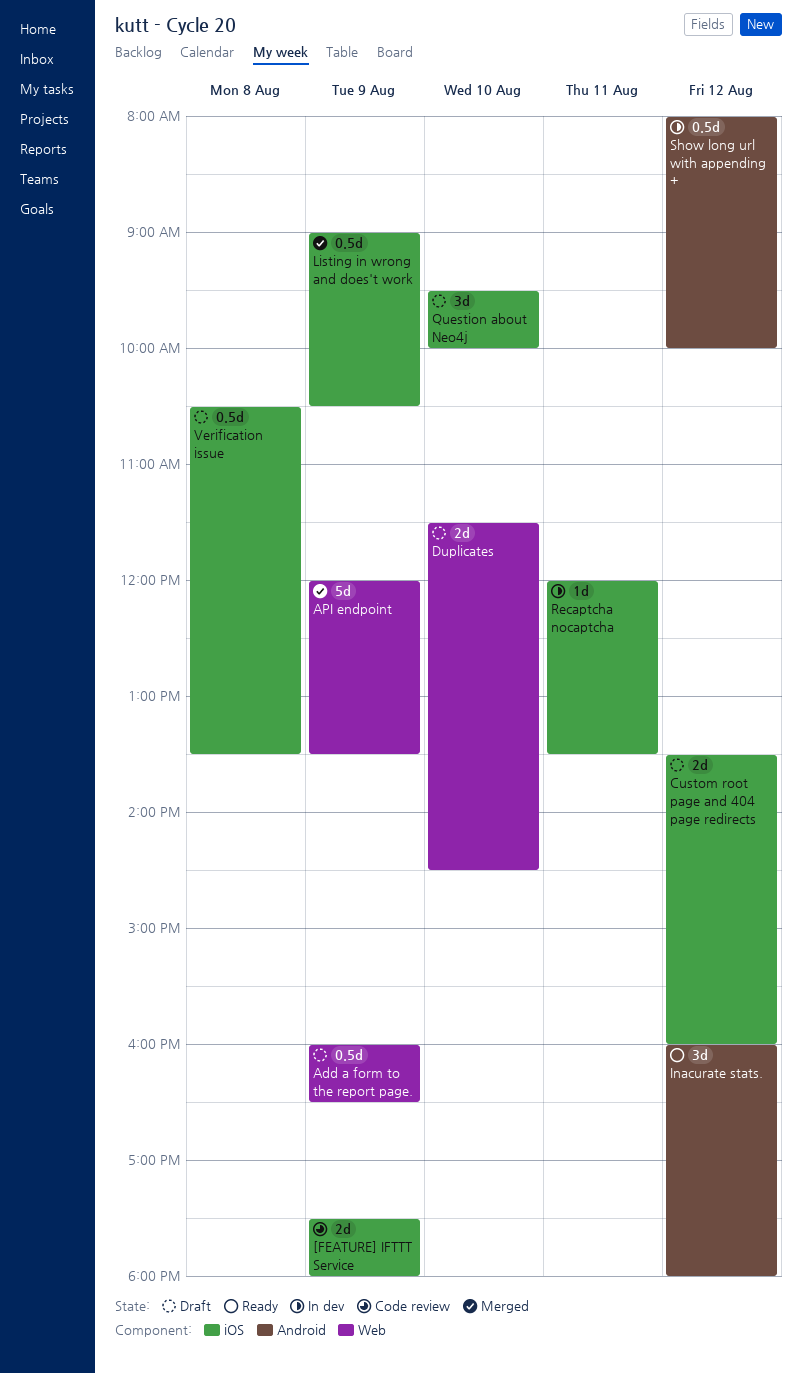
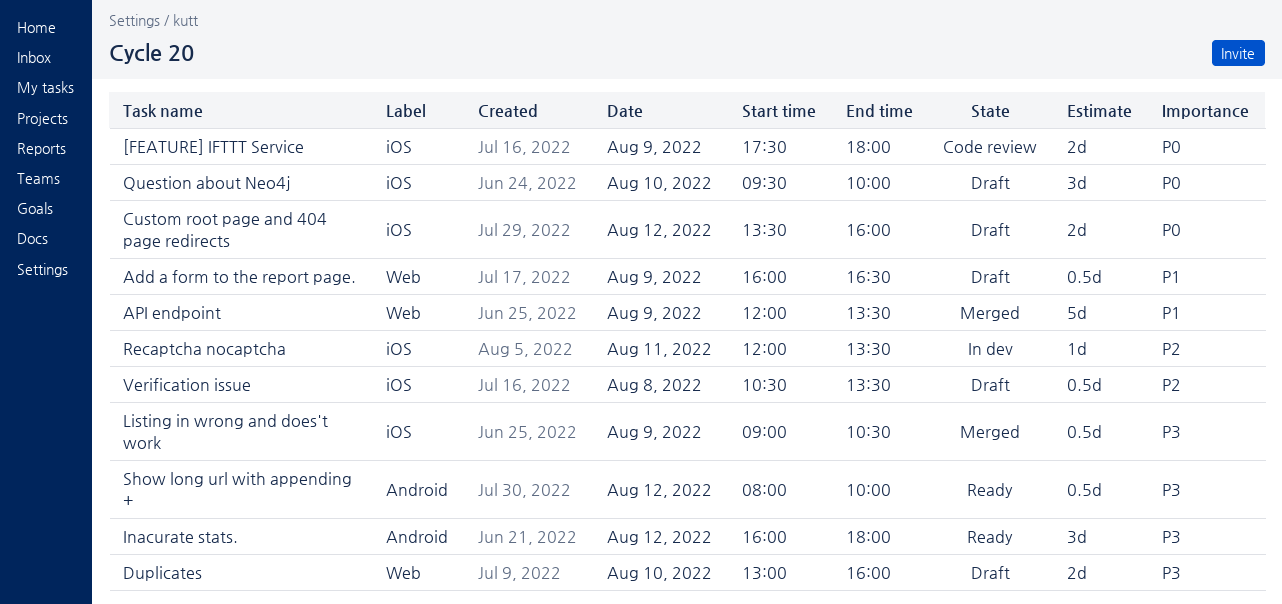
Duplicates, begins: 11:30 -> 13:00
Duplicates, ends: 14:30 -> 16:00
Show long url with appending +, status: In dev -> Ready

